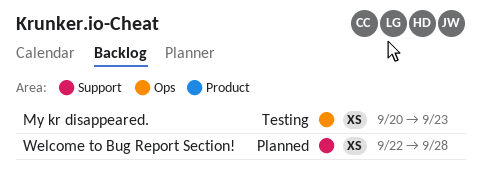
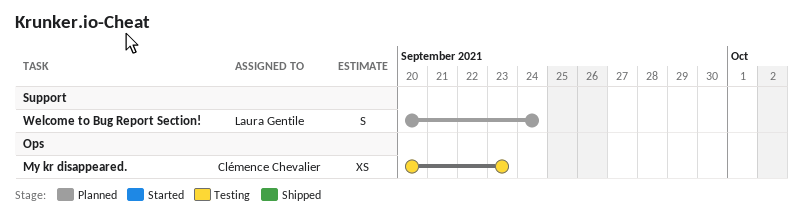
Welcome to Bug Report Section!, estimate: XS -> S
Welcome to Bug Report Section!, start: Sep 22 -> Sep 20
Welcome to Bug Report Section!, due: Sep 28 -> Sep 24

